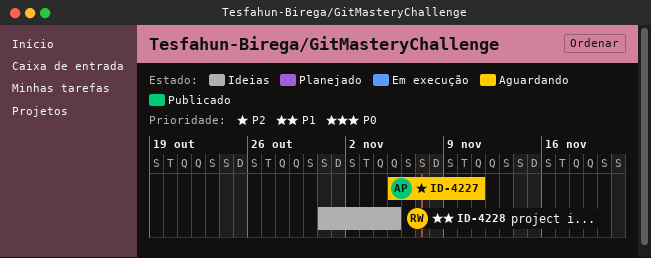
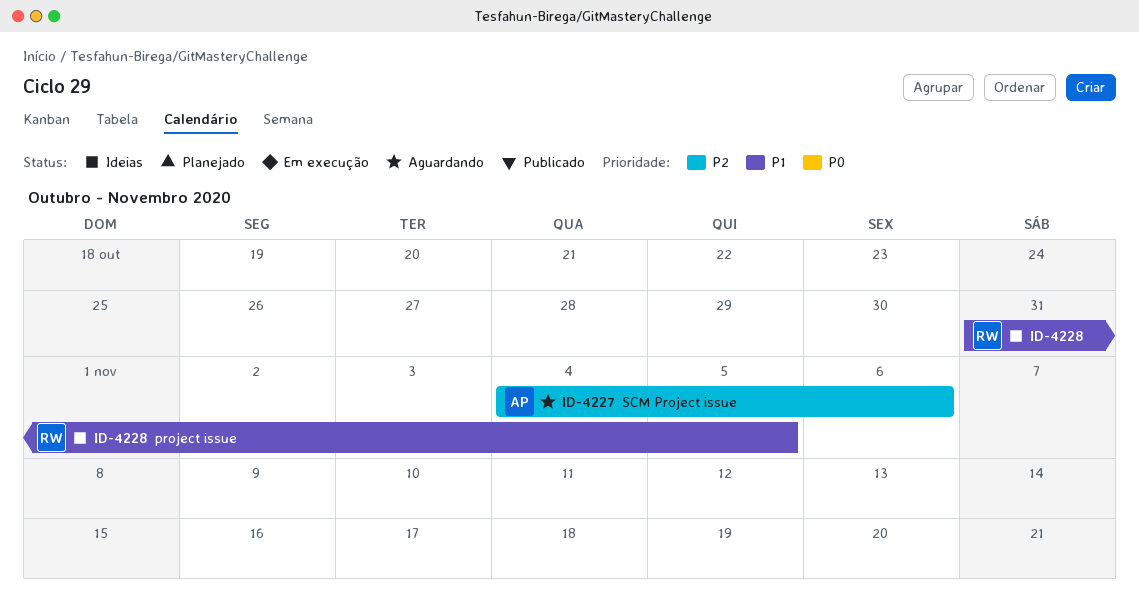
ID-4227, start: Nov 5 -> Nov 4
ID-4227, due: Nov 11 -> Nov 6

